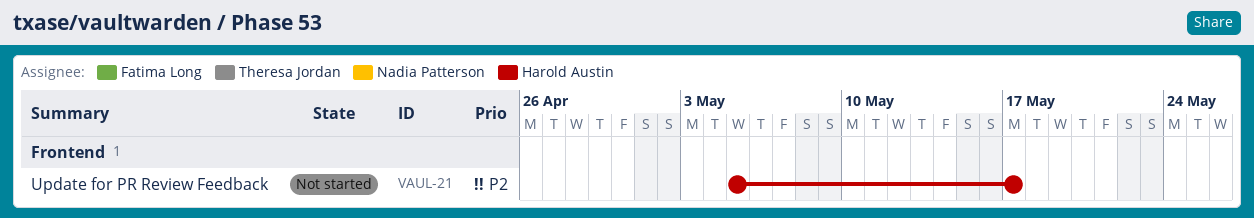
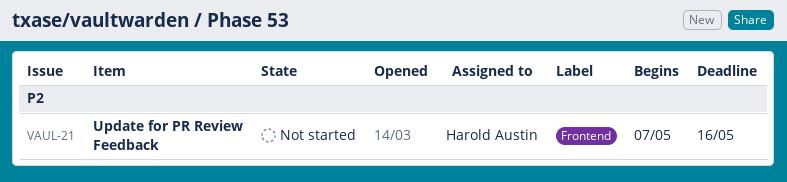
VAUL-21, start: May 5 -> May 7
VAUL-21, due: May 17 -> May 16

